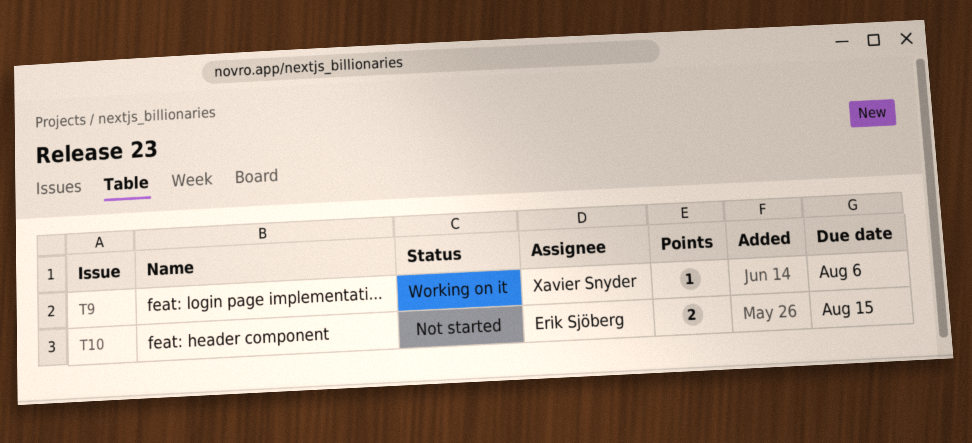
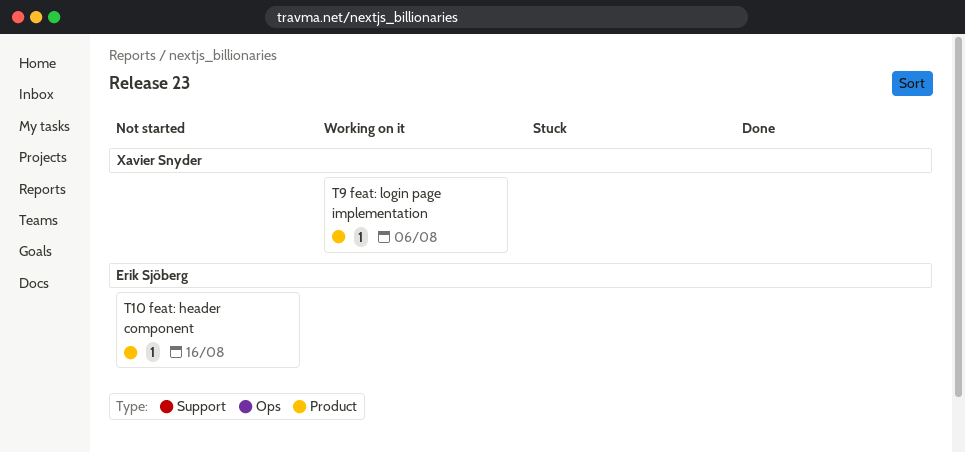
T10, estimate: 2 -> 1
T10, due: Aug 15 -> Aug 16

